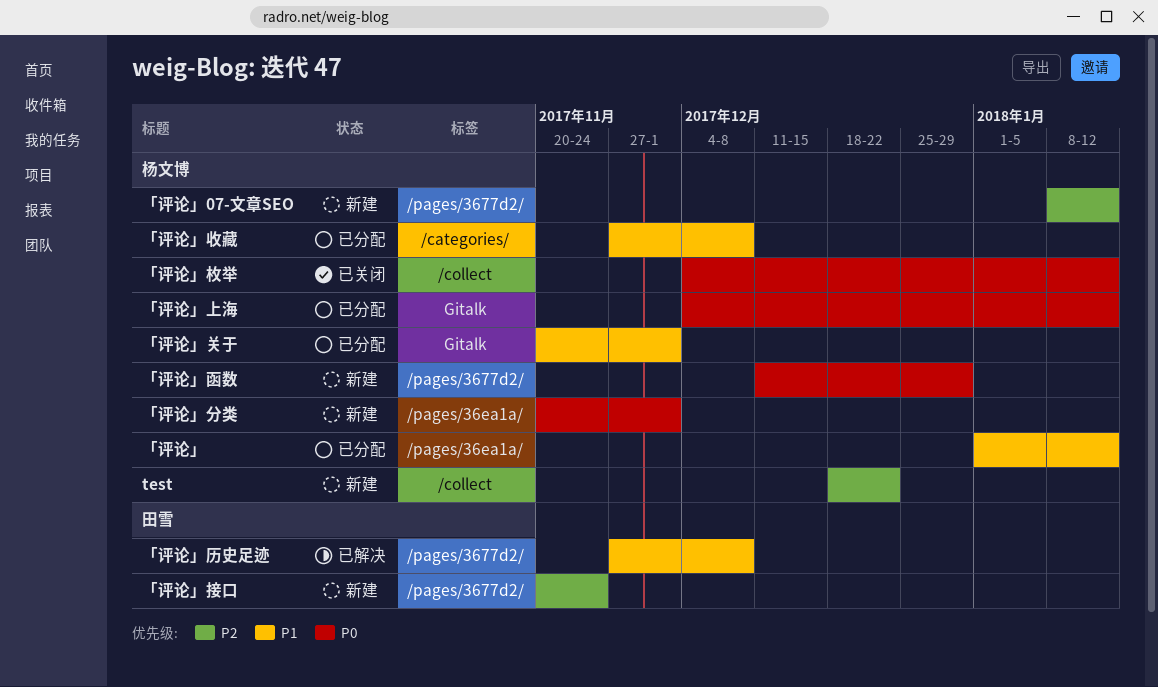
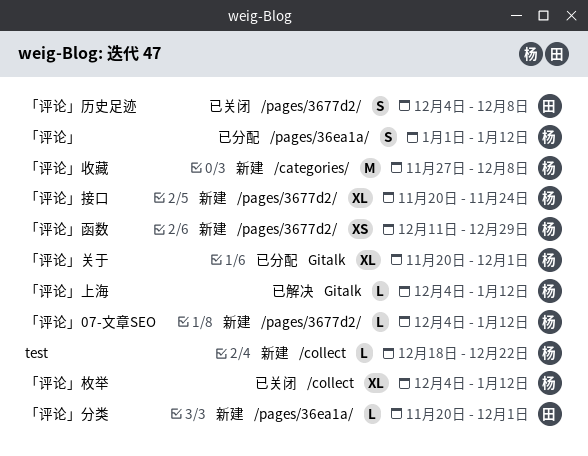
「评论」07-文章SEO, start: Jan 8 -> Dec 4
「评论」上海, status: 已分配 -> 已解决
「评论」分类, owner: 杨文博 -> 田雪
「评论」历史足迹, status: 已解决 -> 已关闭
「评论」历史足迹, start: Nov 27 -> Dec 4
「评论」接口, owner: 田雪 -> 杨文博
「评论」收藏, status: 已分配 -> 新建

